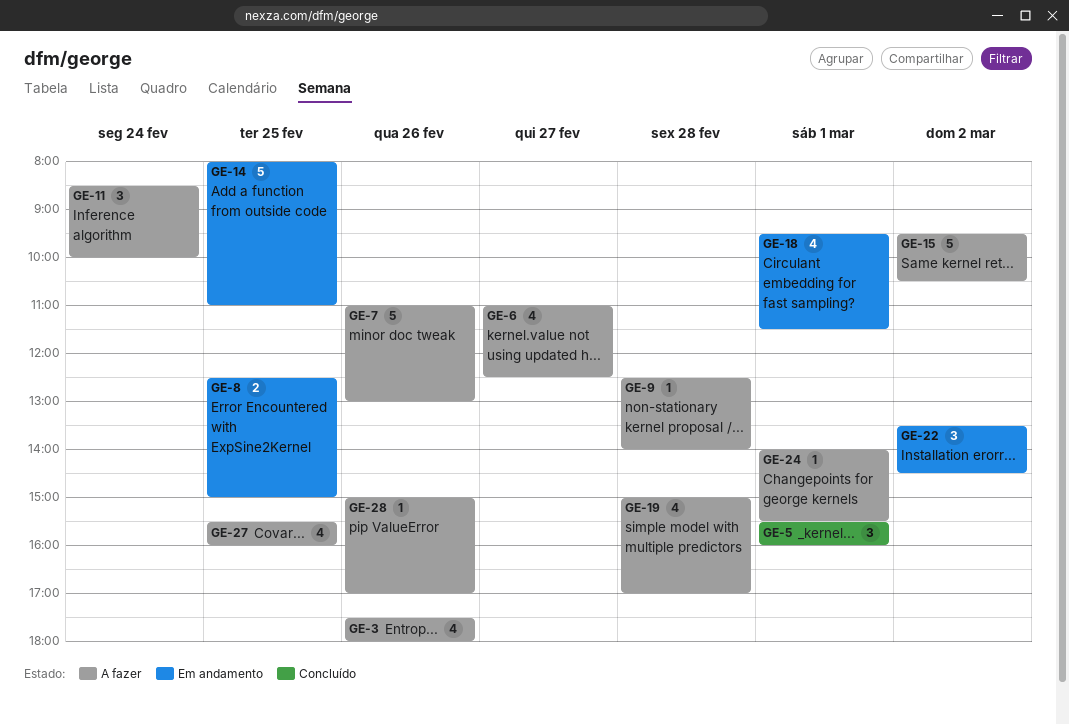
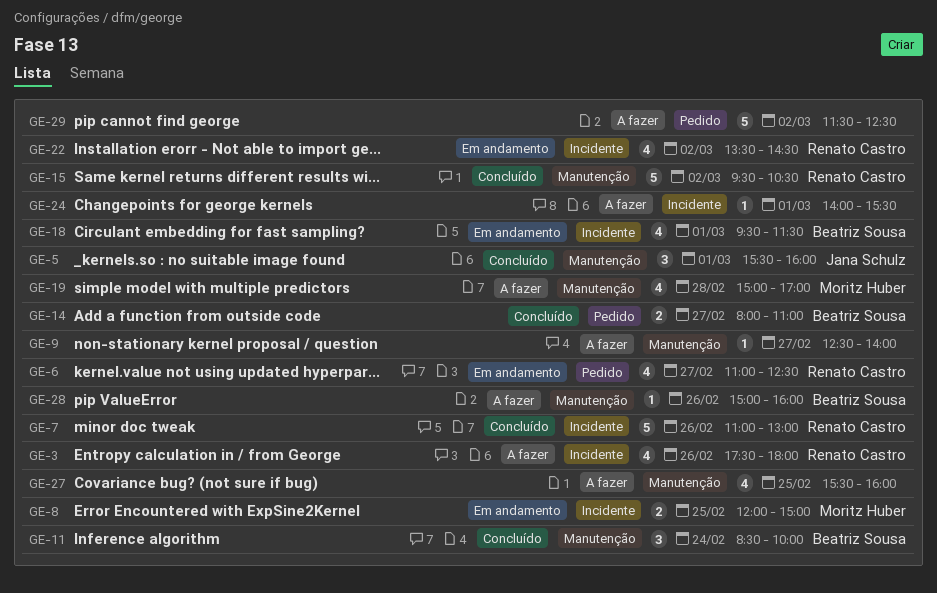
GE-6, status: A fazer -> Em andamento
GE-7, status: A fazer -> Concluído
GE-8, begins: 12:30 -> 12:00
GE-9, day: Feb 28 -> Feb 27
GE-11, status: A fazer -> Concluído
GE-14, status: Em andamento -> Concluído
GE-14, estimate: 5 -> 2
GE-14, day: Feb 25 -> Feb 27
GE-15, status: A fazer -> Concluído
GE-22, estimate: 3 -> 4
GE-28, ends: 17:00 -> 16:00
GE-29: none -> present

